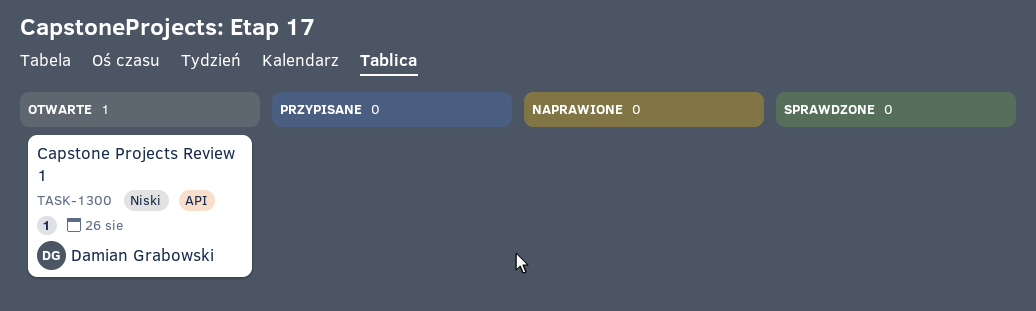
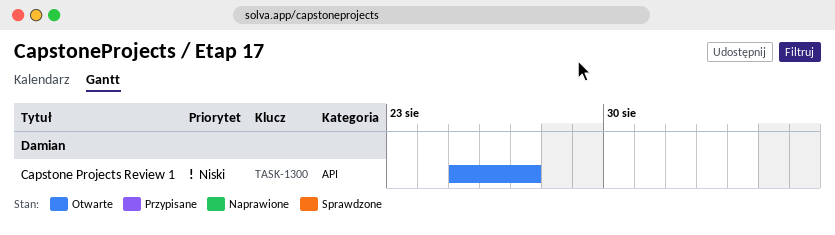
TASK-1300, due: Aug 26 -> Aug 27

